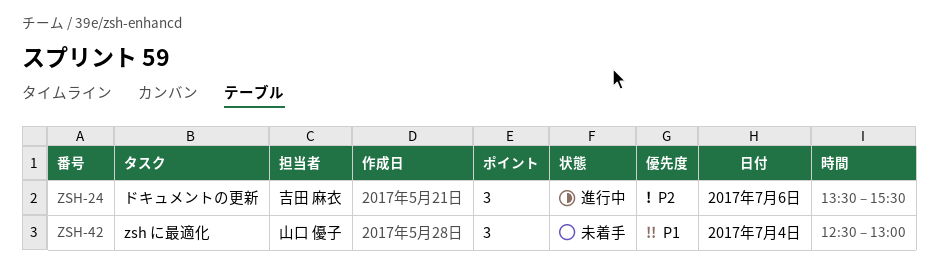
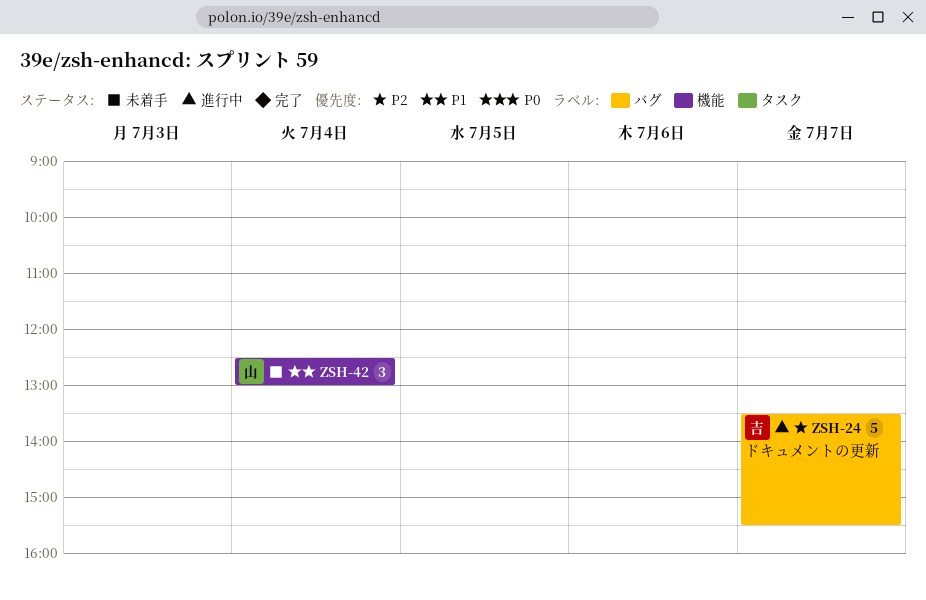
ZSH-24, estimate: 3 -> 5
ZSH-24, day: Jul 6 -> Jul 7

